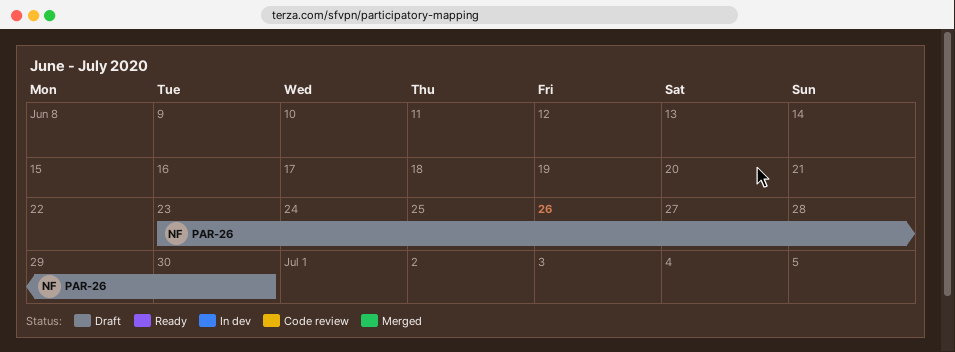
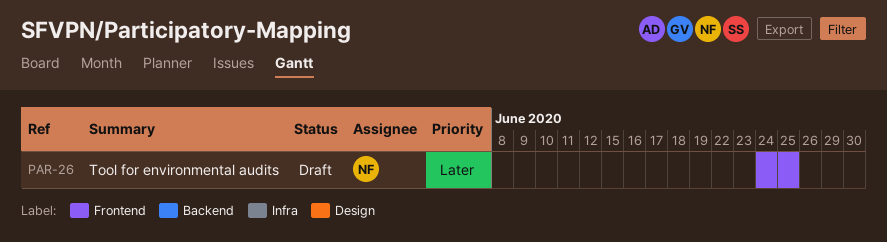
PAR-26, start: Jun 23 -> Jun 24
PAR-26, due: Jun 30 -> Jun 25

